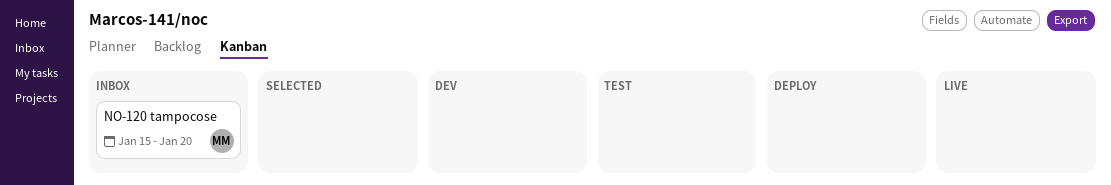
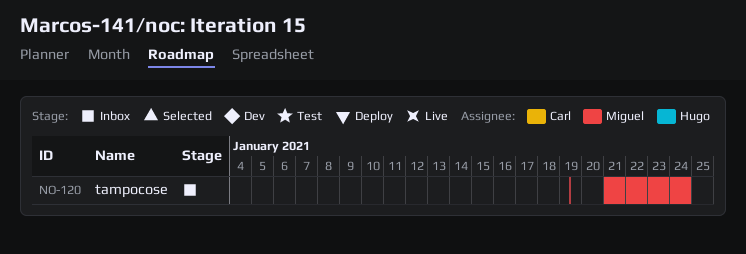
NO-120, start: Jan 15 -> Jan 21
NO-120, due: Jan 20 -> Jan 24

